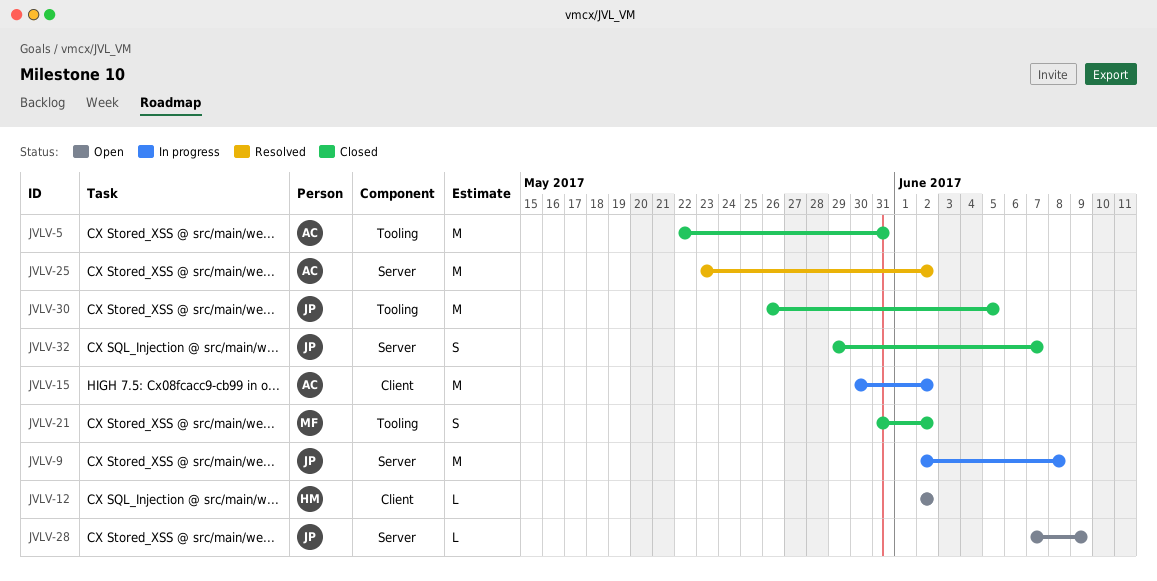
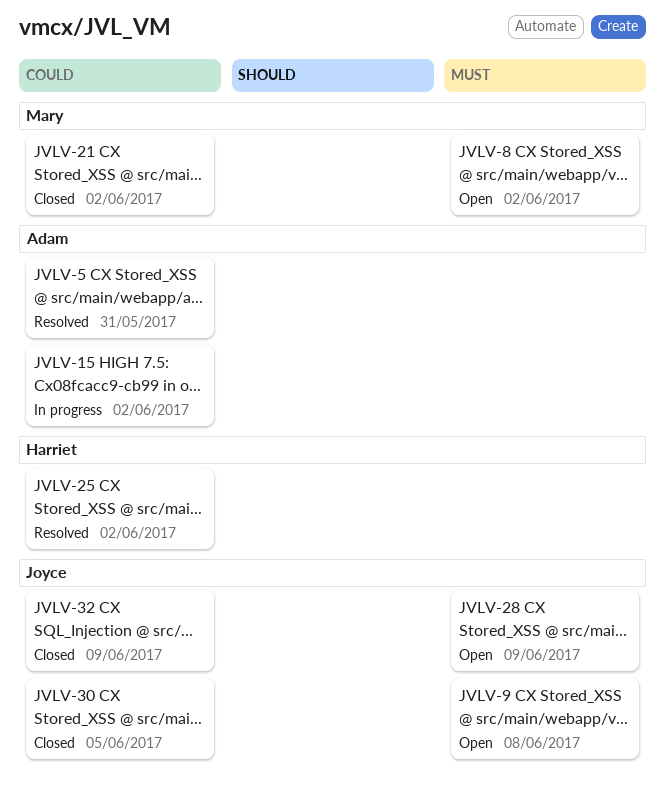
JVLV-5, status: Closed -> Resolved
JVLV-8: none -> present
JVLV-9, status: In progress -> Open
JVLV-12: present -> none
JVLV-25, owner: Adam -> Harriet
JVLV-32, due: Jun 7 -> Jun 9

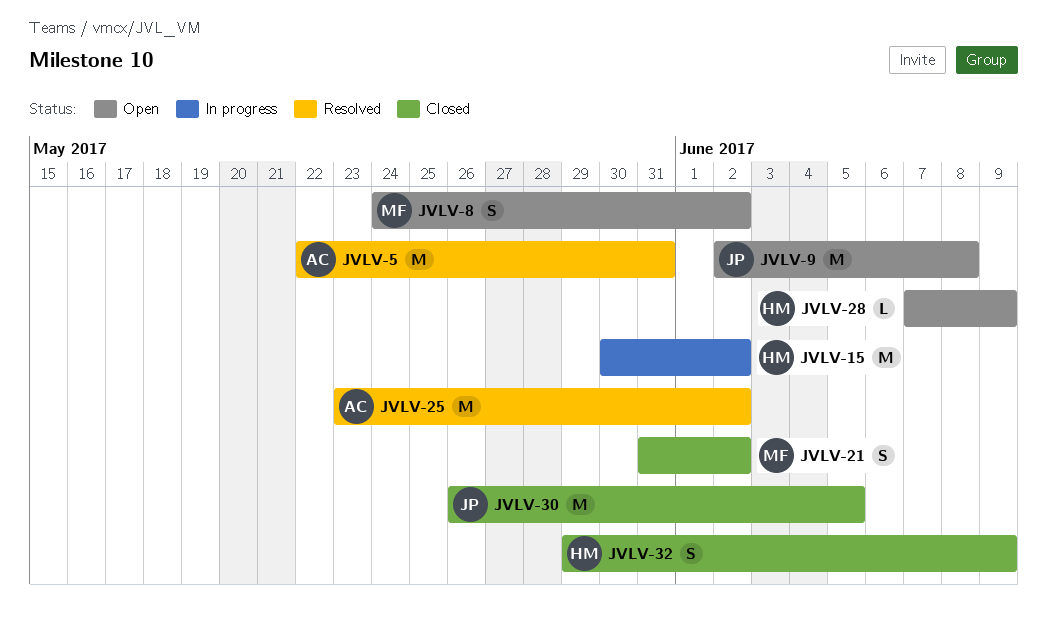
JVLV-15, owner: Adam -> Harriet
JVLV-25, owner: Harriet -> Adam
JVLV-28, owner: Joyce -> Harriet
JVLV-32, owner: Joyce -> Harriet

